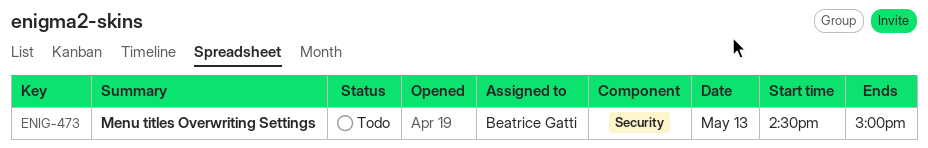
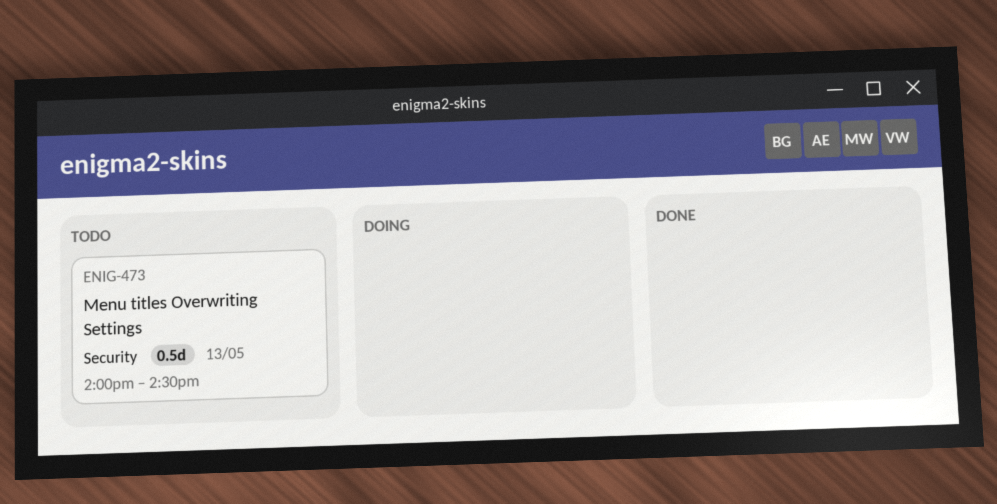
ENIG-473, begins: 14:30 -> 14:00
ENIG-473, ends: 15:00 -> 14:30

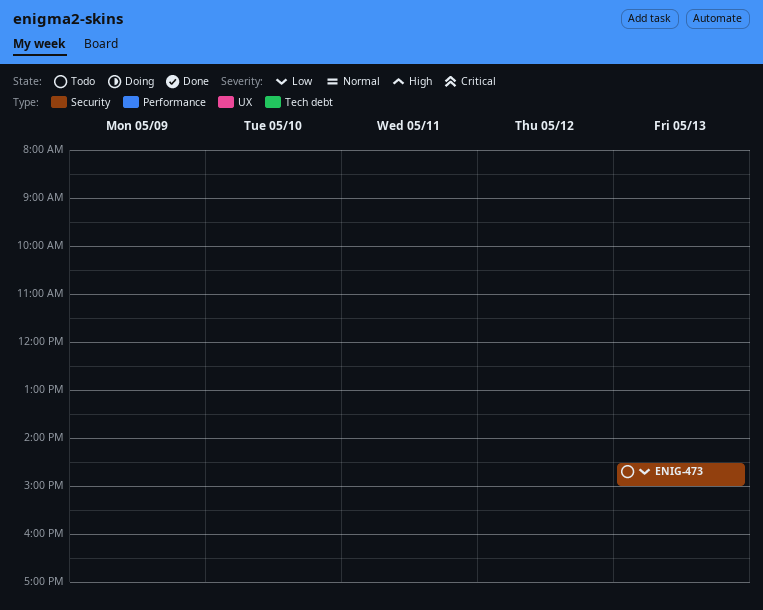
ENIG-473, begins: 14:00 -> 14:30
ENIG-473, ends: 14:30 -> 15:00

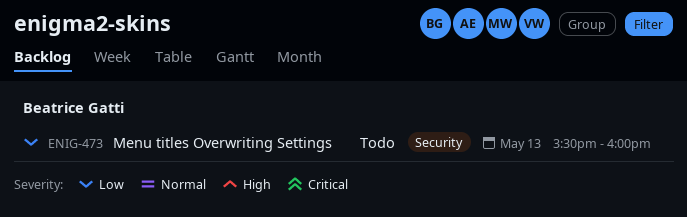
ENIG-473, begins: 14:30 -> 15:30
ENIG-473, ends: 15:00 -> 16:00

